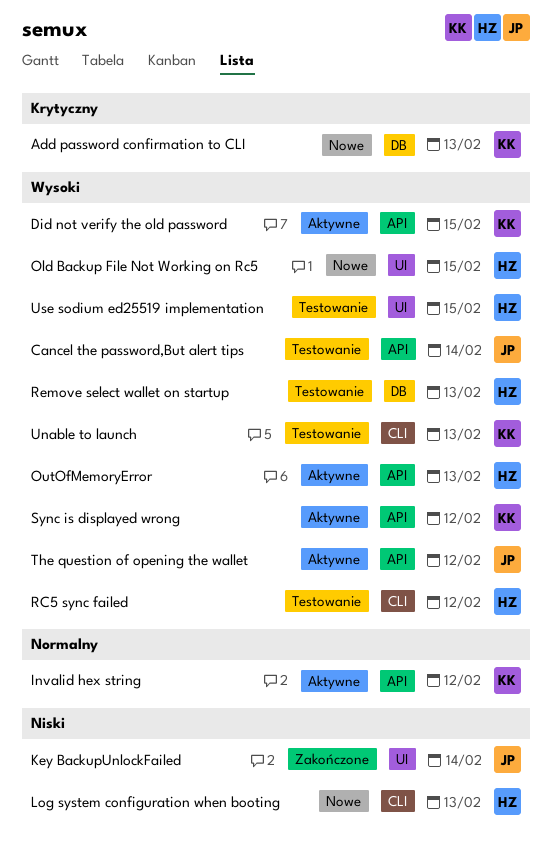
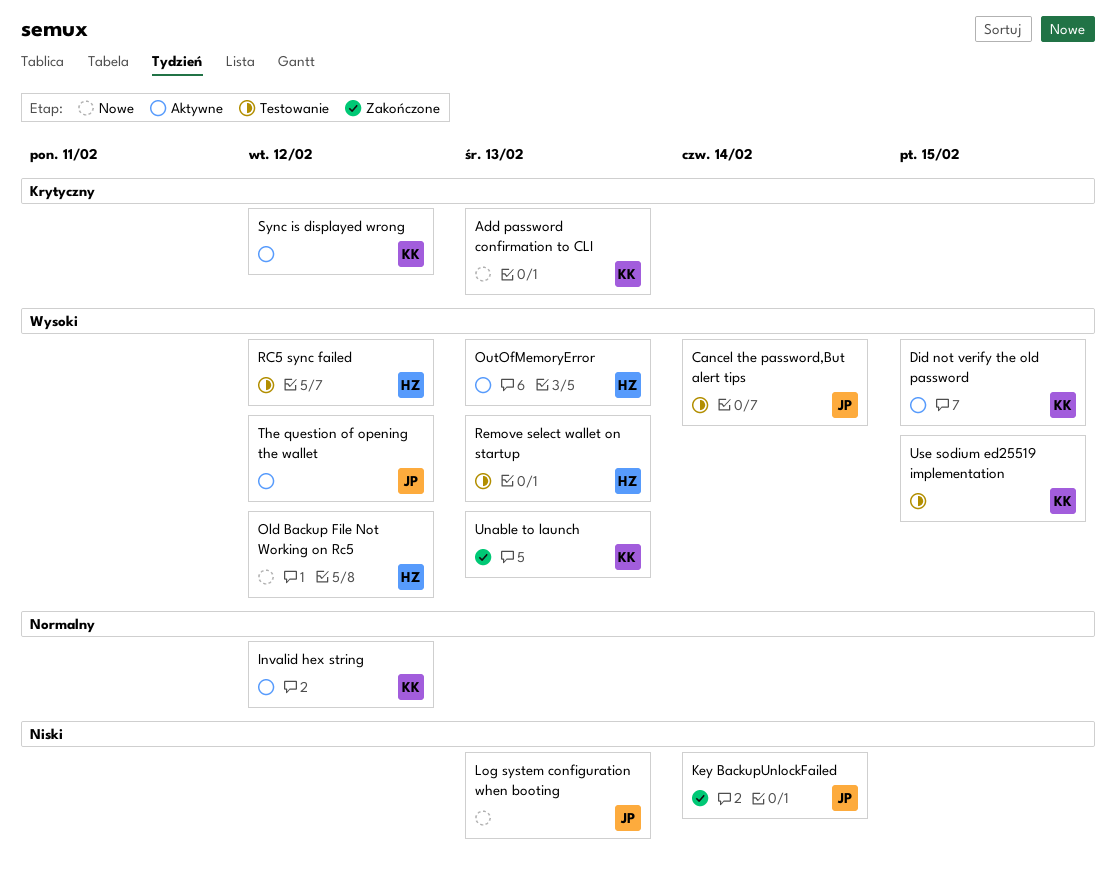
Log system configuration when booting, owner: HZ -> JP
Old Backup File Not Working on Rc5, due: Feb 15 -> Feb 12
Sync is displayed wrong, priority: Wysoki -> Krytyczny
Unable to launch, status: Testowanie -> Zakończone
Use sodium ed25519 implementation, owner: HZ -> KK

